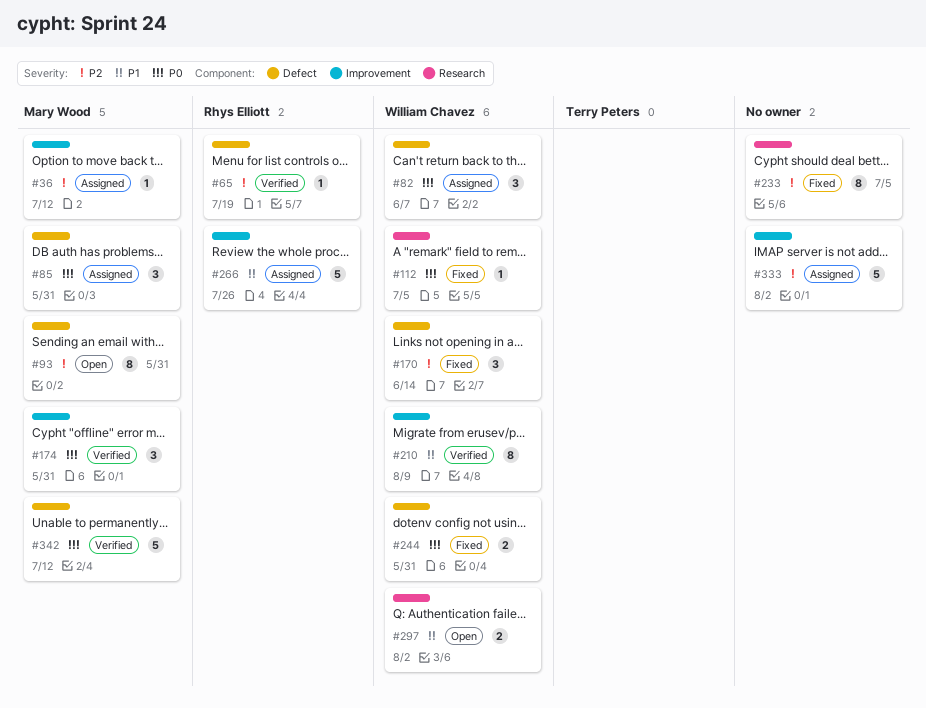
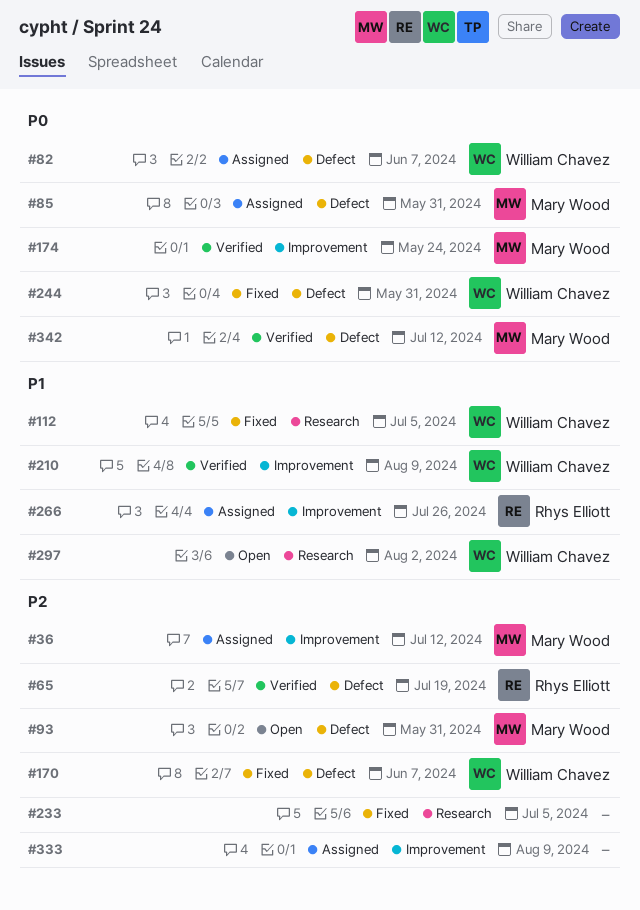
#112, priority: P0 -> P1
#170, due: Jun 14 -> Jun 7
#174, due: May 31 -> May 24
#333, due: Aug 2 -> Aug 9

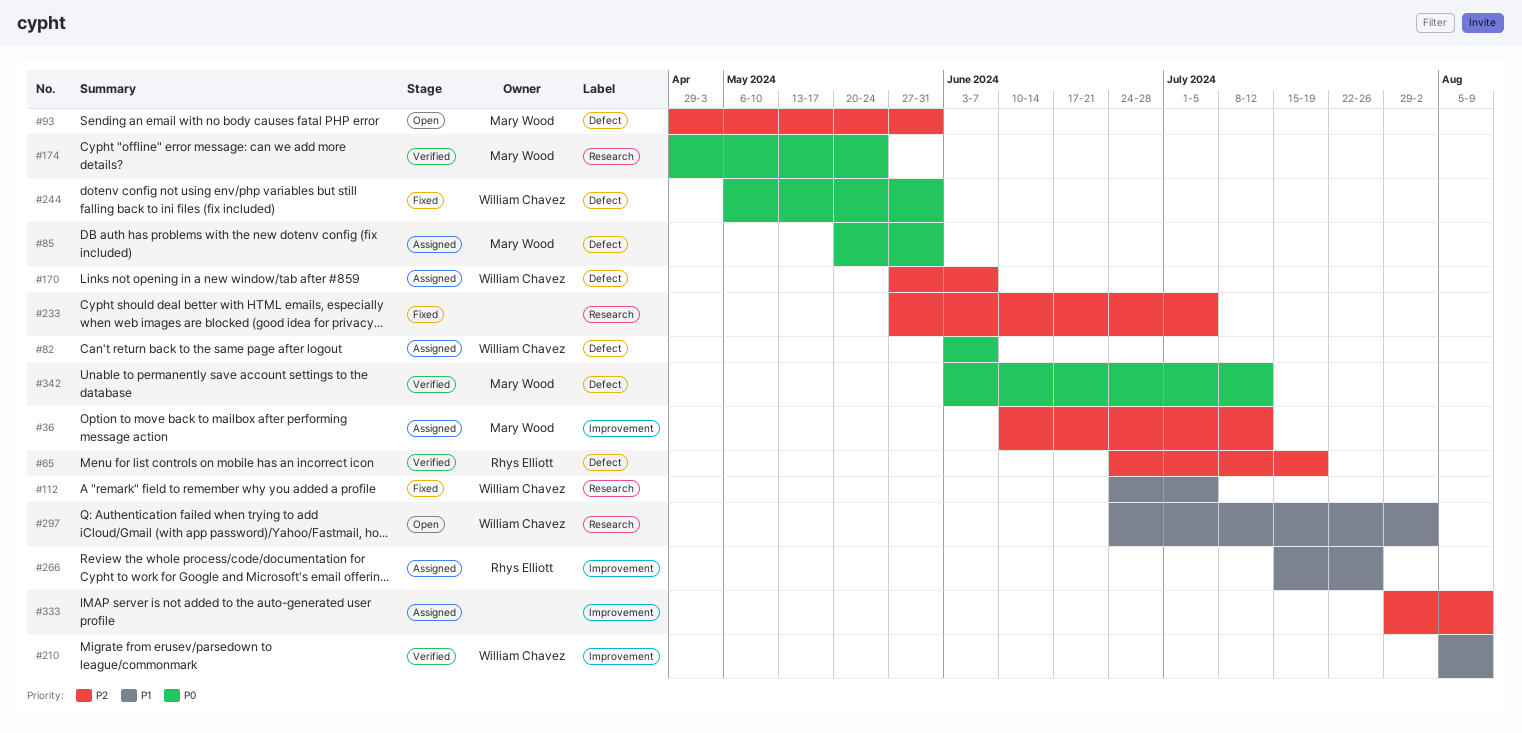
#170, status: Fixed -> Assigned
#174, label: Improvement -> Research

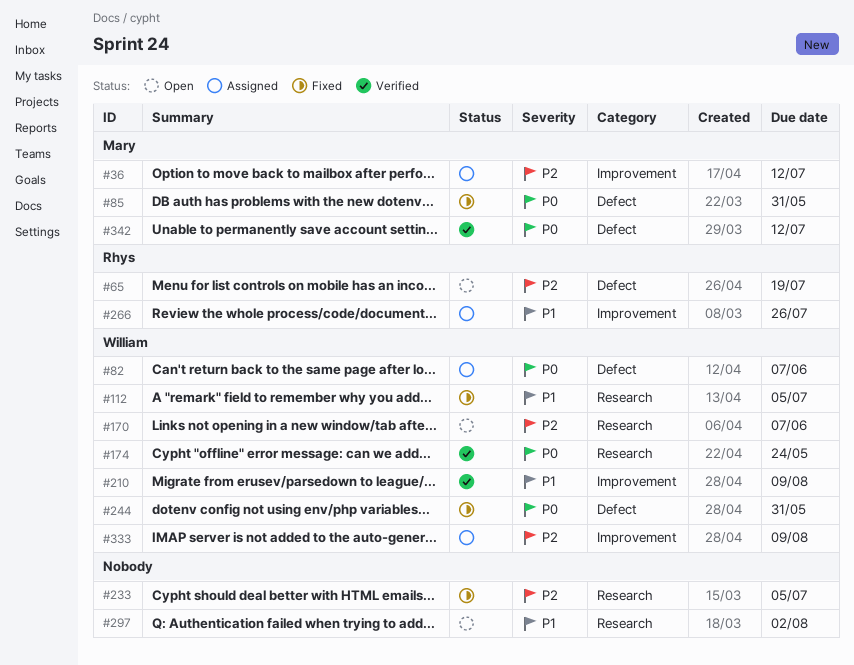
#65, status: Verified -> Open
#85, status: Assigned -> Fixed
#93: present -> none
#170, status: Assigned -> Open
#170, label: Defect -> Research
#174, owner: Mary Wood -> William Chavez
#297, owner: William Chavez -> none
#333, owner: none -> William Chavez

